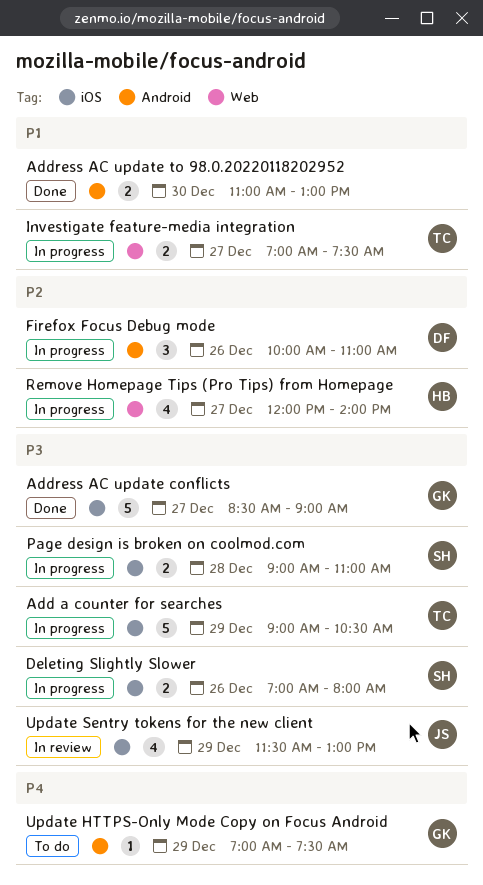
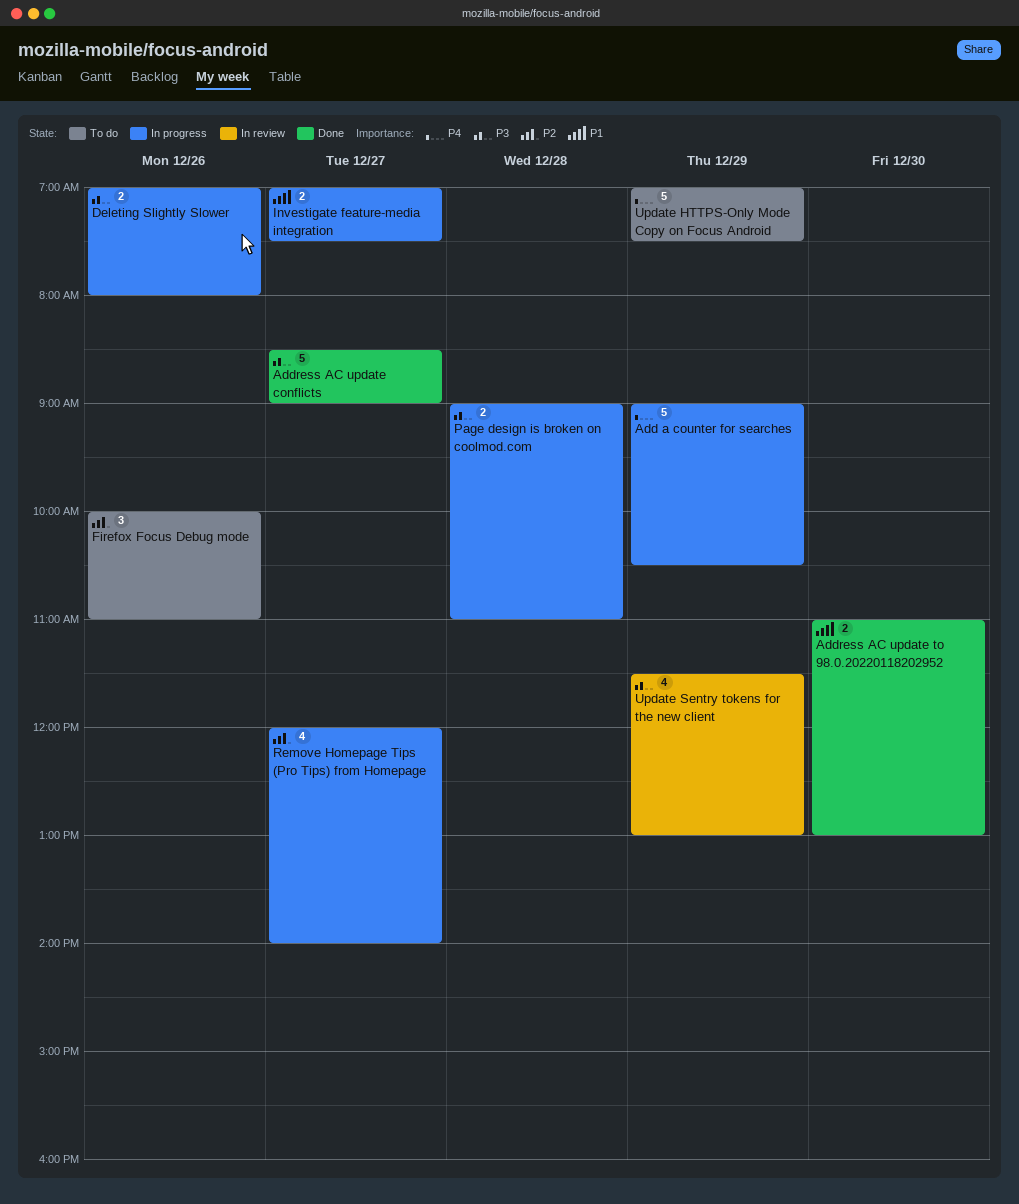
Add a counter for searches, priority: P3 -> P4
Firefox Focus Debug mode, status: In progress -> To do
Update HTTPS-Only Mode Copy on Focus Android, estimate: 1 -> 5

